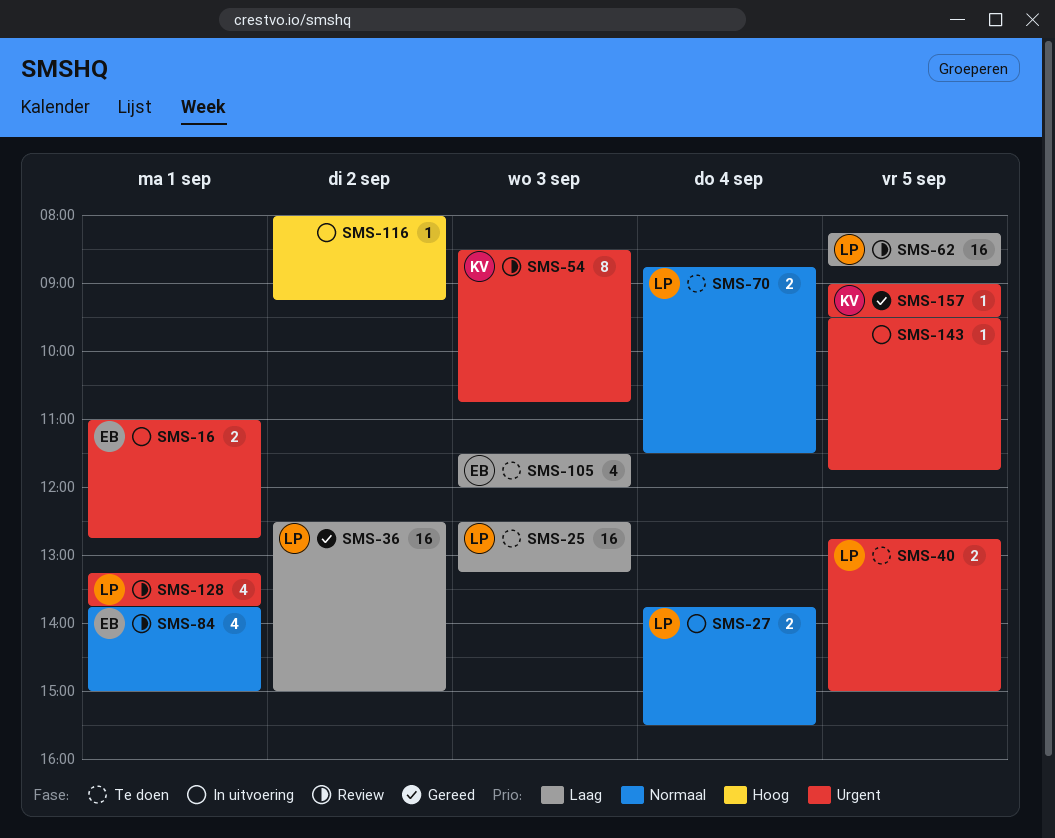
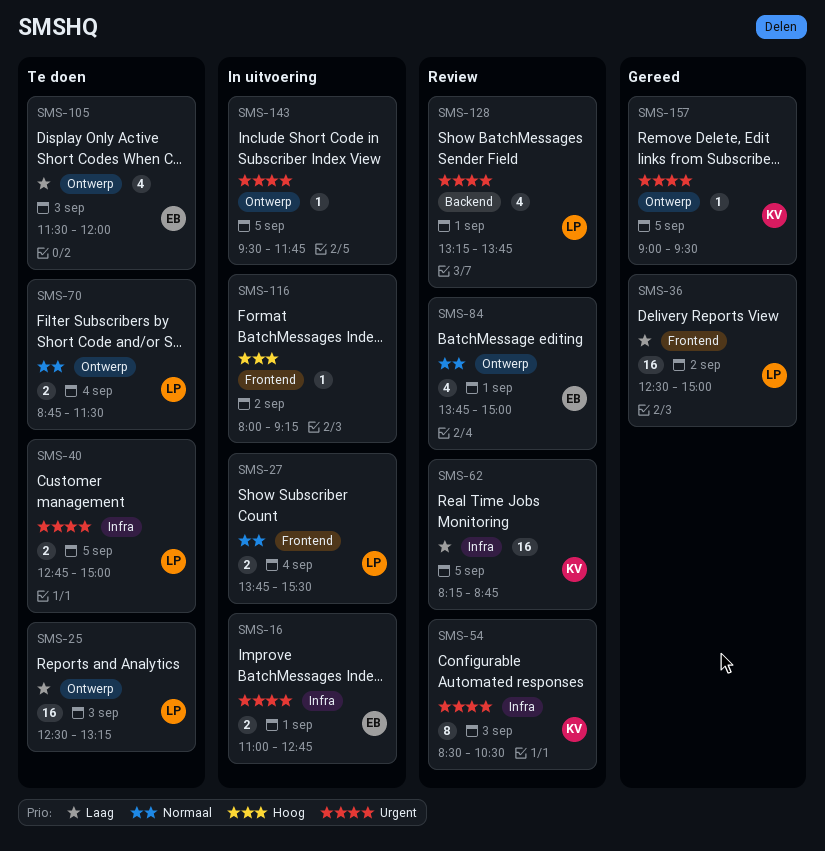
SMS-54, ends: 10:45 -> 10:30
SMS-62, owner: LP -> KV

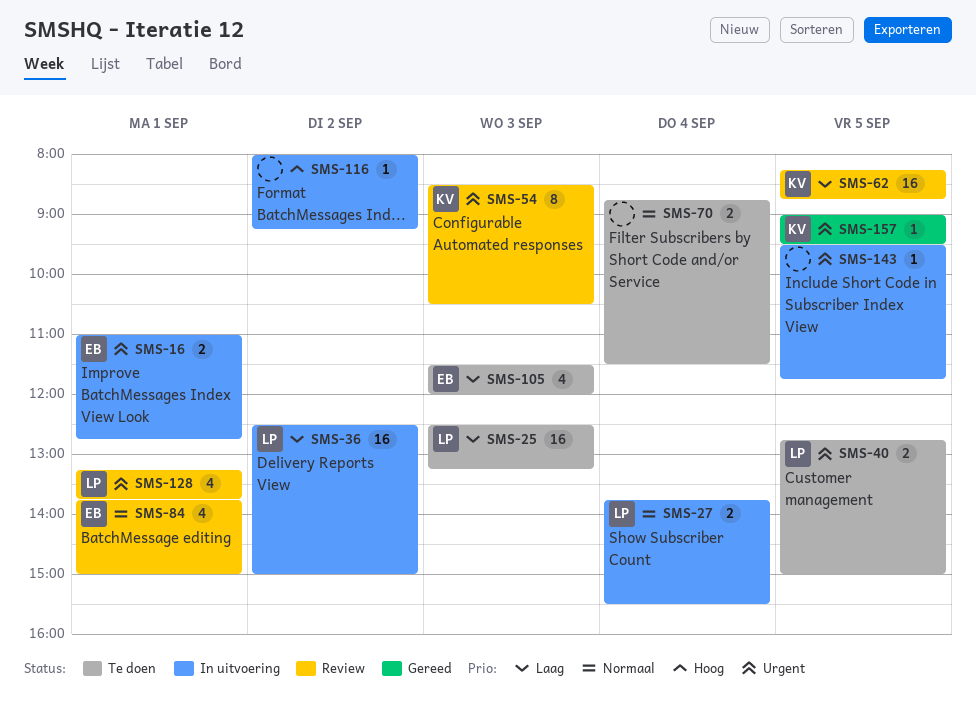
SMS-36, status: Gereed -> In uitvoering
SMS-70, owner: LP -> none

